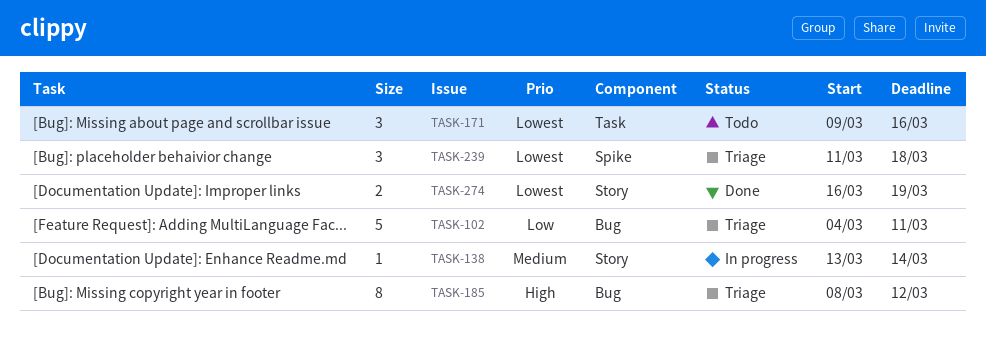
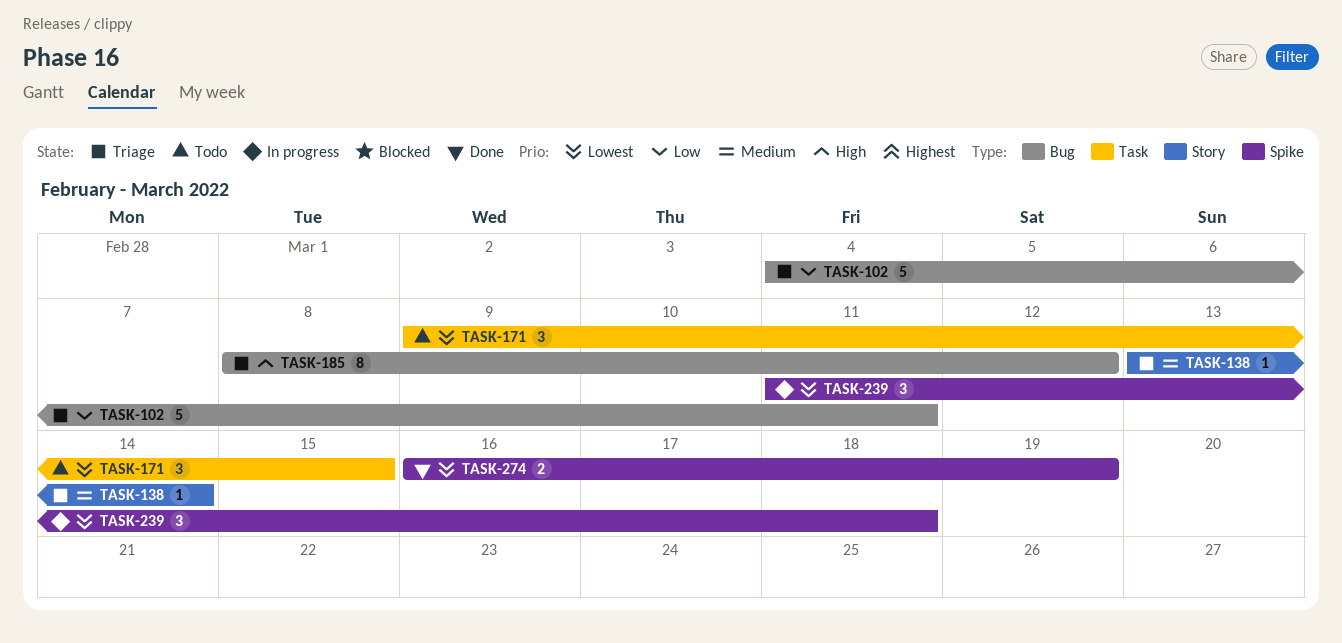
TASK-138, status: In progress -> Triage
TASK-171, due: Mar 16 -> Mar 15
TASK-239, status: Triage -> In progress
TASK-274, label: Story -> Spike

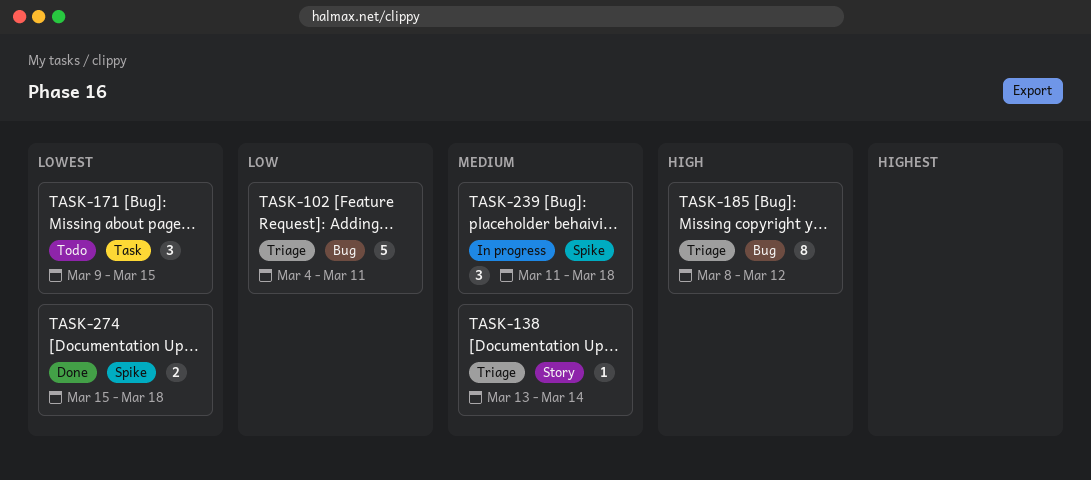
TASK-239, priority: Lowest -> Medium
TASK-274, start: Mar 16 -> Mar 15
TASK-274, due: Mar 19 -> Mar 18

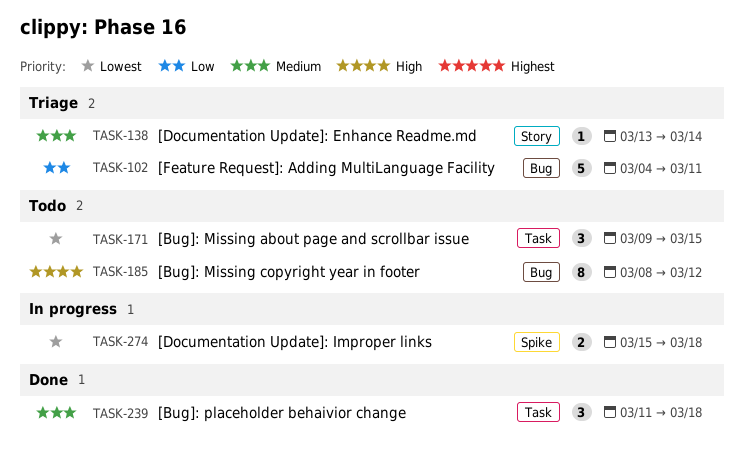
TASK-185, status: Triage -> Todo
TASK-239, status: In progress -> Done
TASK-239, label: Spike -> Task
TASK-274, status: Done -> In progress

